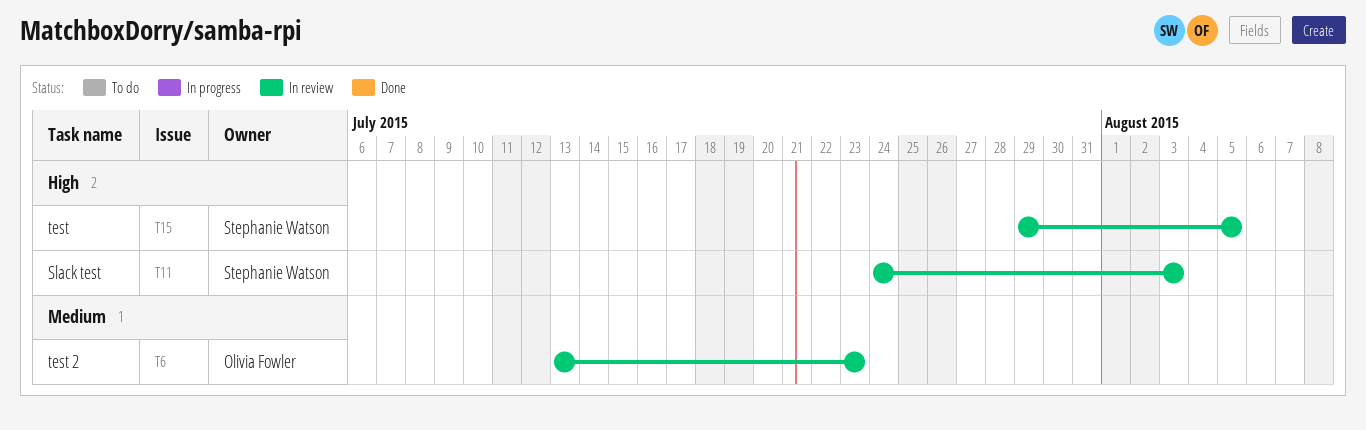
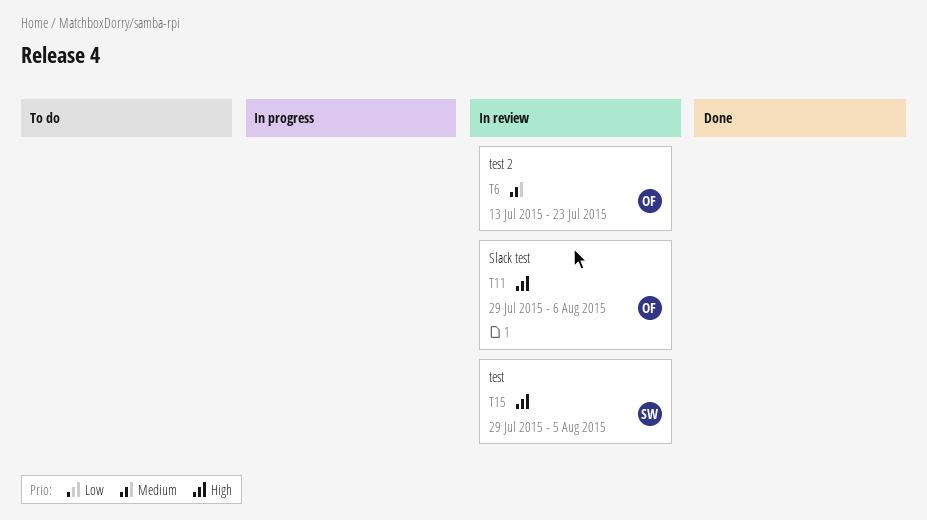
T11, owner: Stephanie Watson -> Olivia Fowler
T11, start: Jul 24 -> Jul 29
T11, due: Aug 3 -> Aug 6

